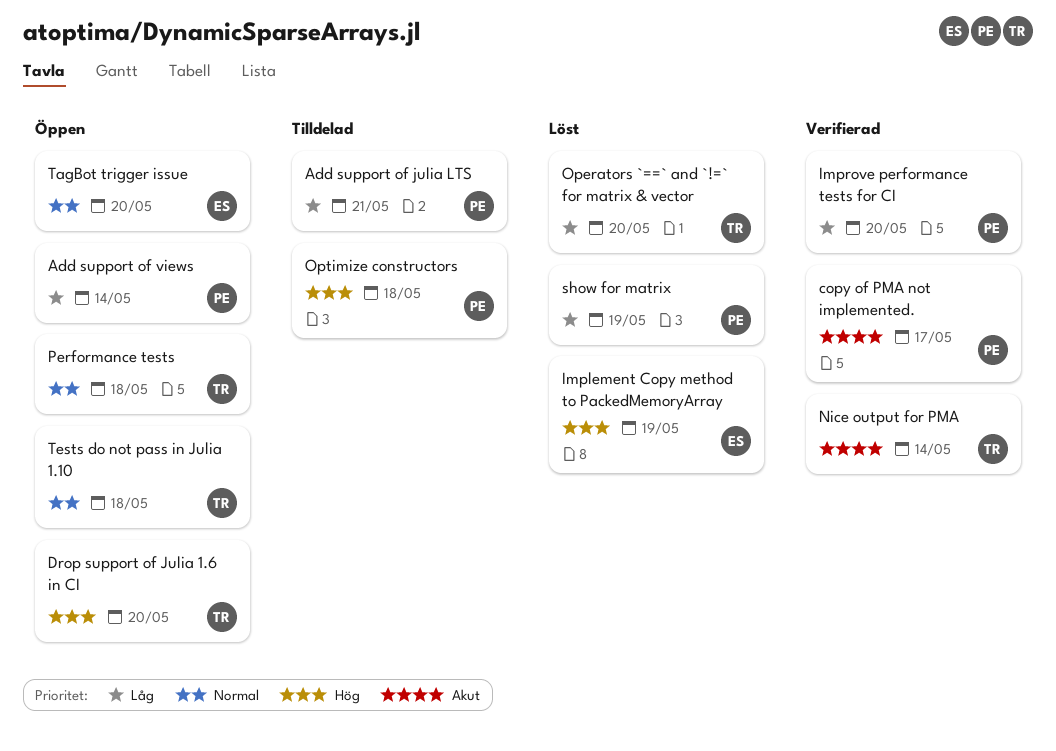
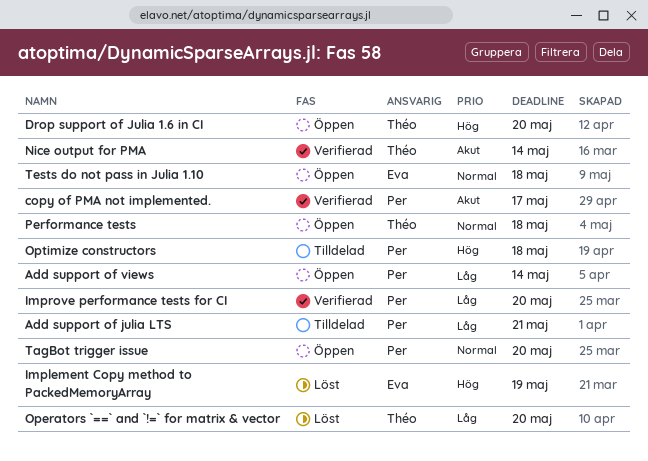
show for matrix: present -> none
TagBot trigger issue, owner: Eva -> Per
Tests do not pass in Julia 1.10, owner: Théo -> Eva

